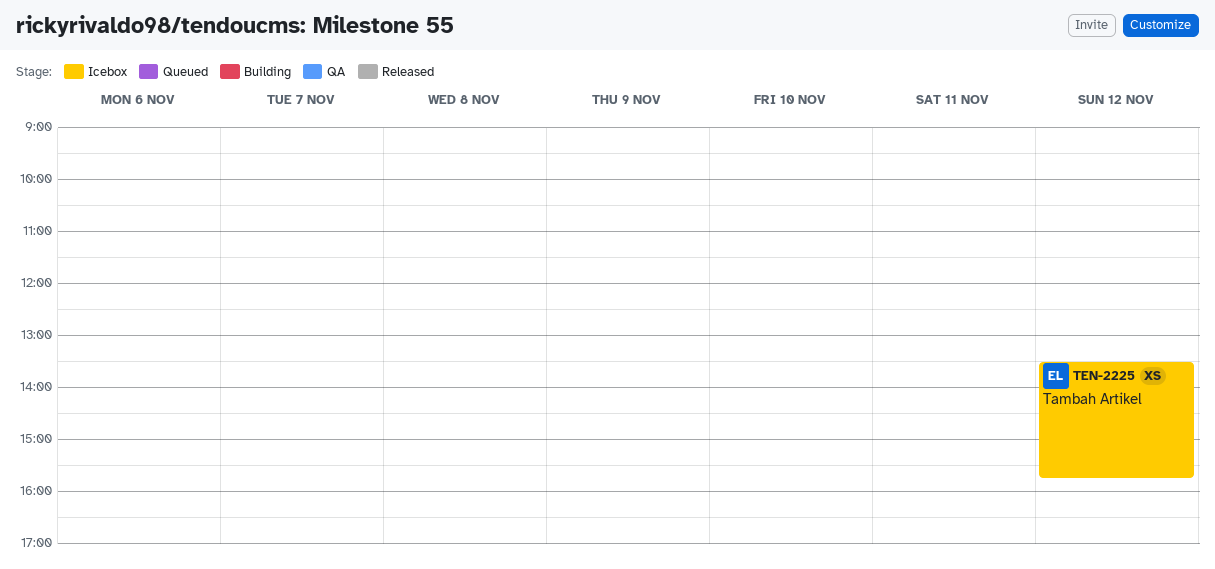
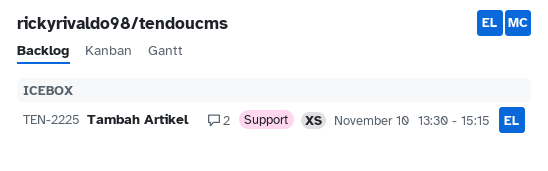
TEN-2225, day: Nov 12 -> Nov 10
TEN-2225, ends: 15:45 -> 15:15

